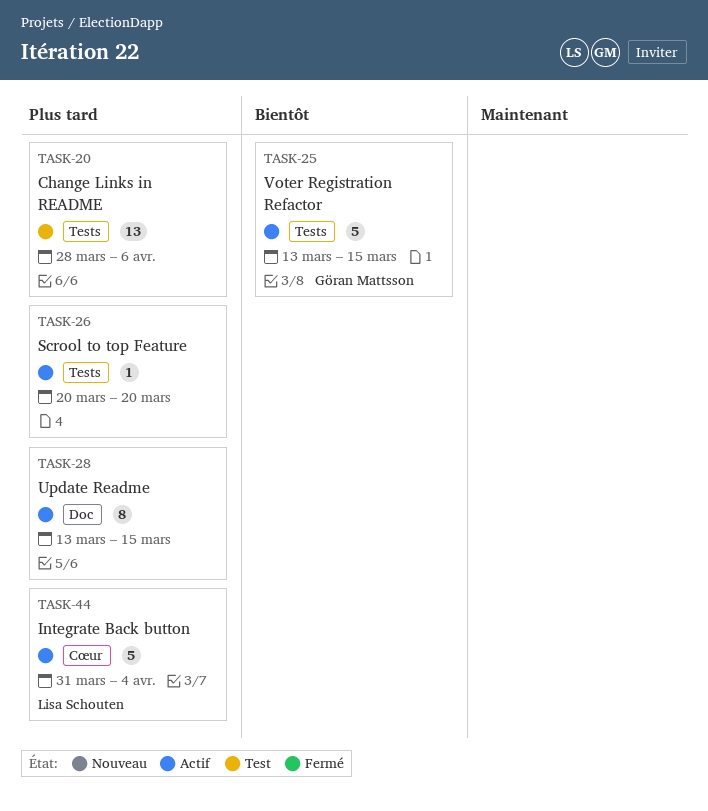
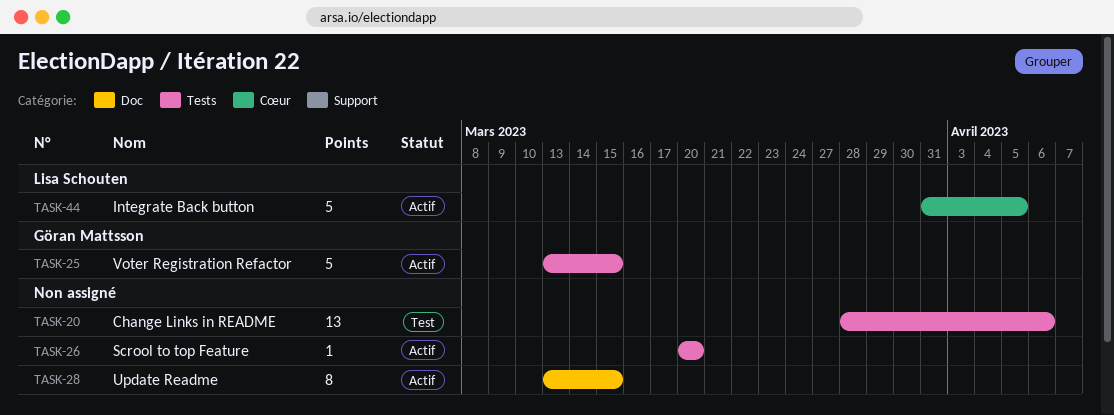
TASK-44, due: Apr 4 -> Apr 5

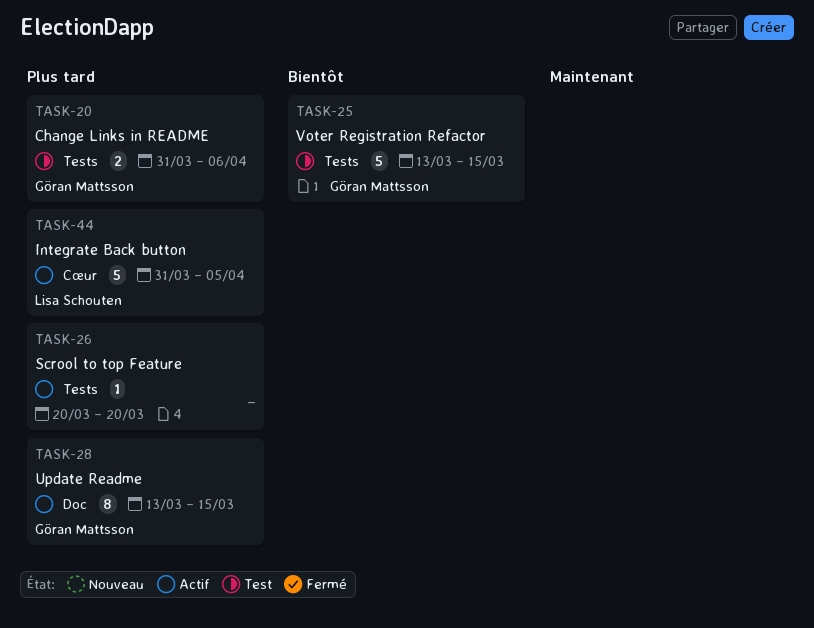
TASK-20, owner: none -> Göran Mattsson
TASK-20, estimate: 13 -> 2
TASK-20, start: Mar 28 -> Mar 31
TASK-25, status: Actif -> Test
TASK-28, owner: none -> Göran Mattsson

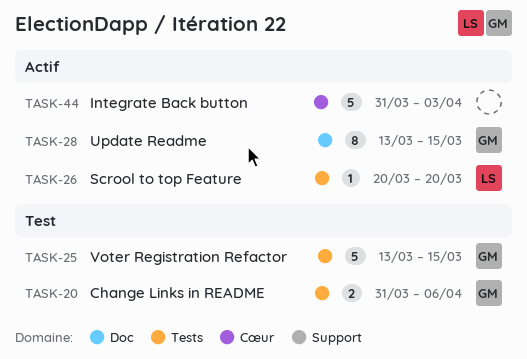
TASK-26, owner: none -> Lisa Schouten
TASK-44, owner: Lisa Schouten -> none
TASK-44, due: Apr 5 -> Apr 3

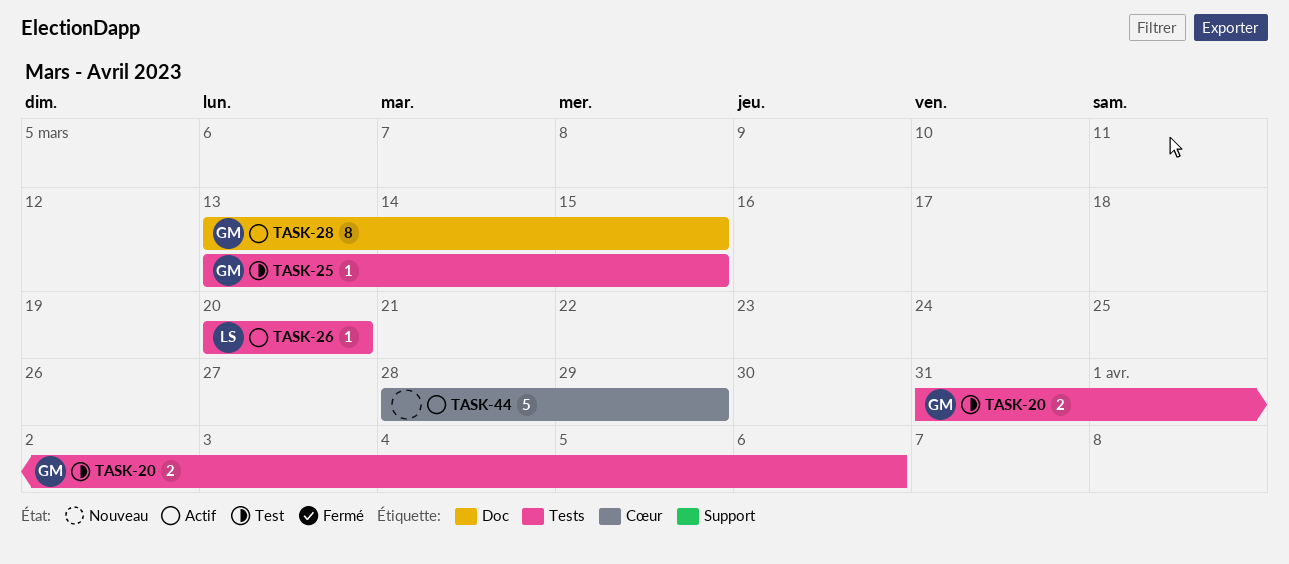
TASK-25, estimate: 5 -> 1
TASK-44, start: Mar 31 -> Mar 28
TASK-44, due: Apr 3 -> Mar 29

